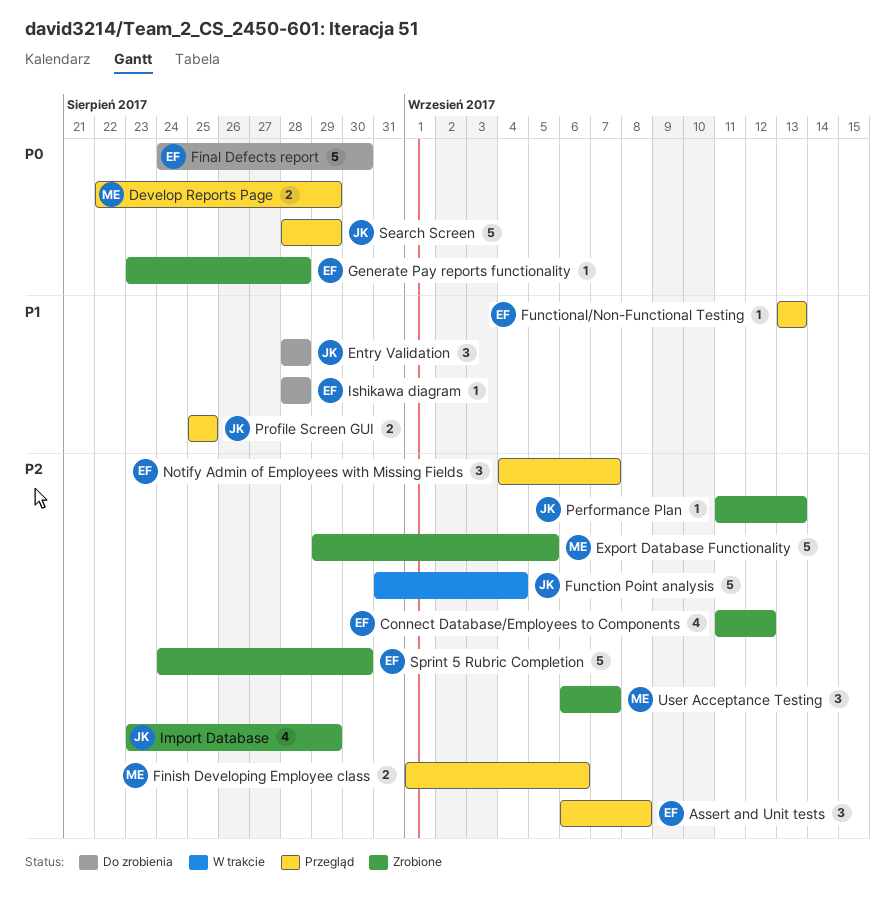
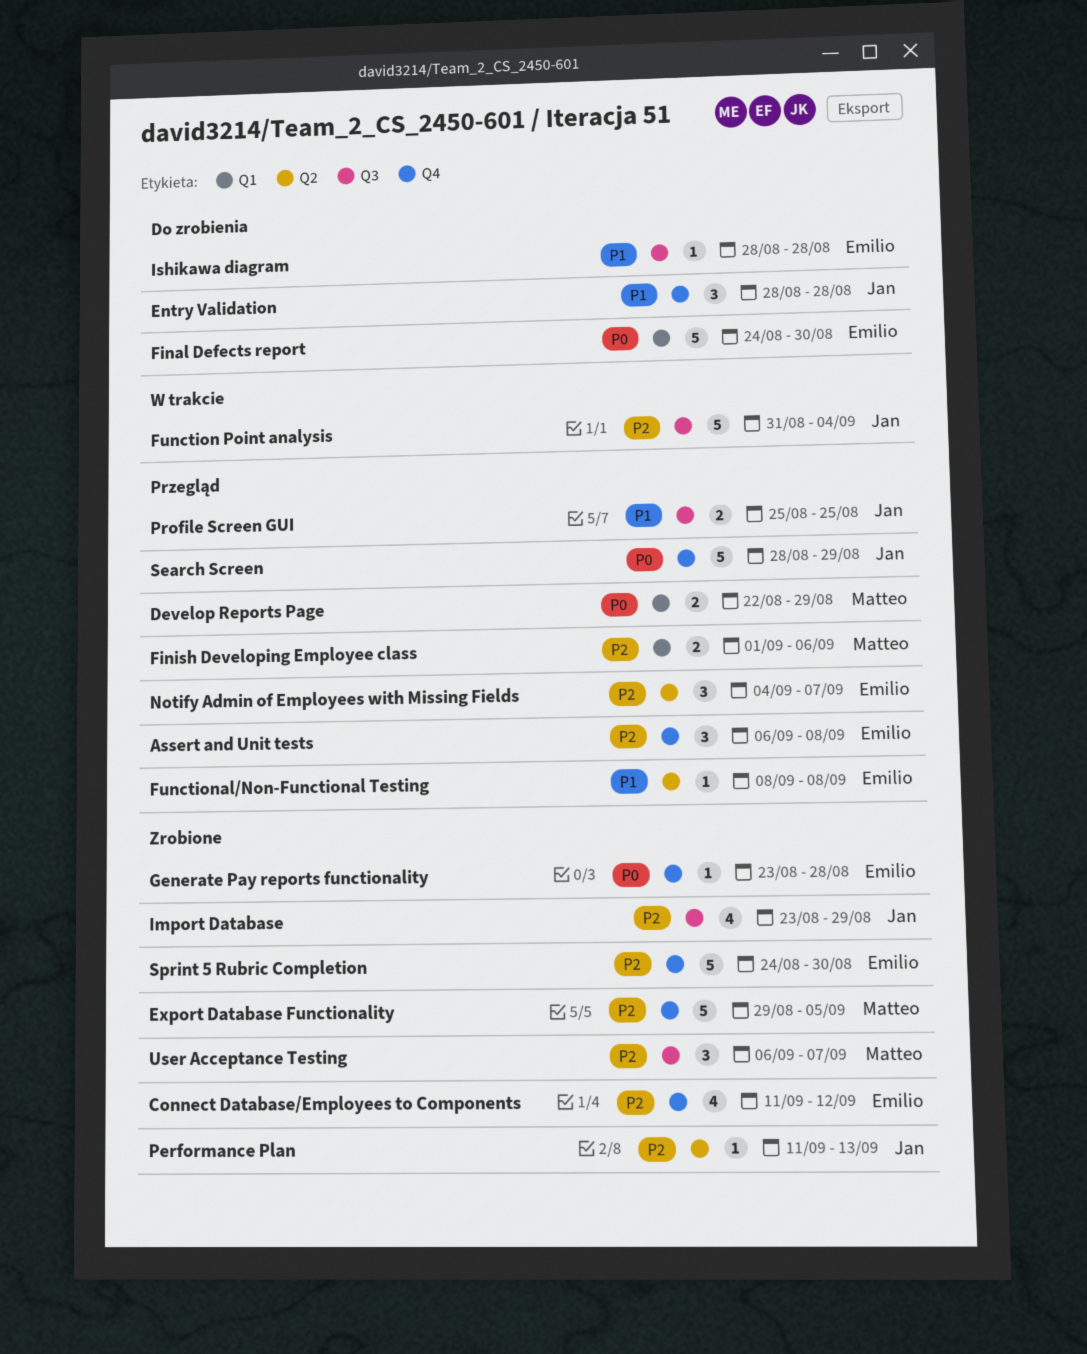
Functional/Non-Functional Testing, start: Sep 13 -> Sep 8
Functional/Non-Functional Testing, due: Sep 13 -> Sep 8

